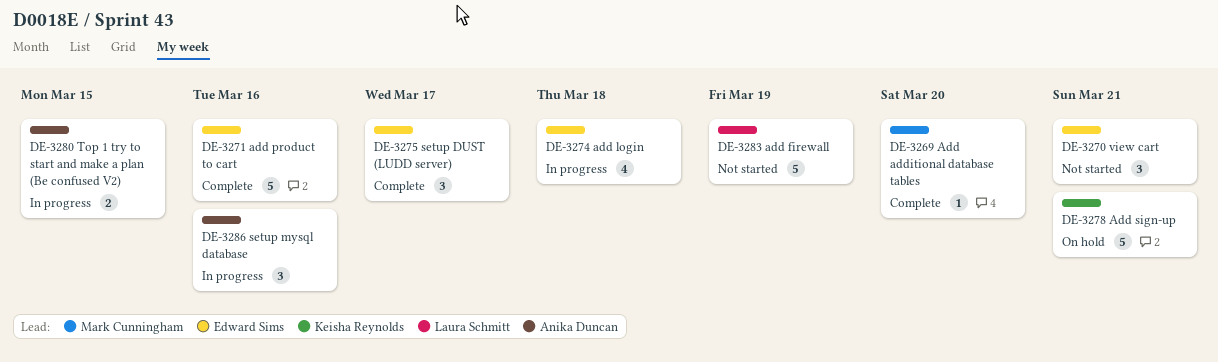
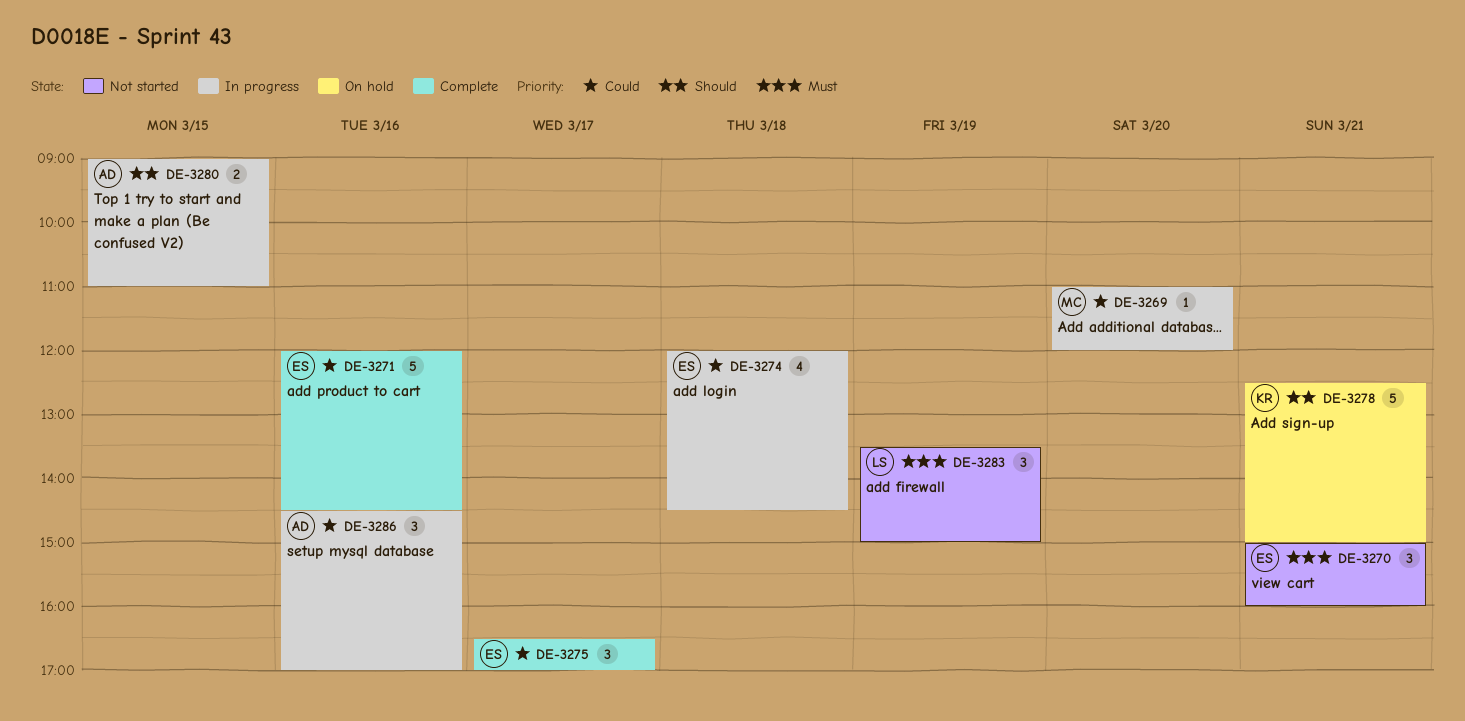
DE-3269, status: Complete -> In progress
DE-3283, estimate: 5 -> 3

